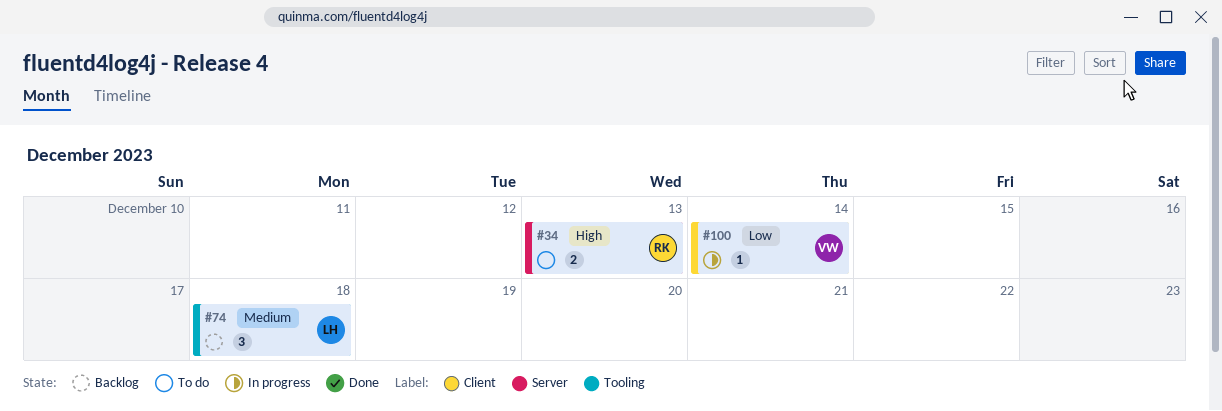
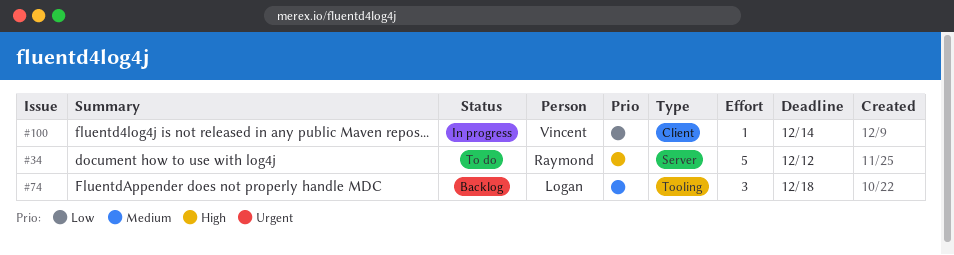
#34, estimate: 2 -> 5
#34, due: Dec 13 -> Dec 12

